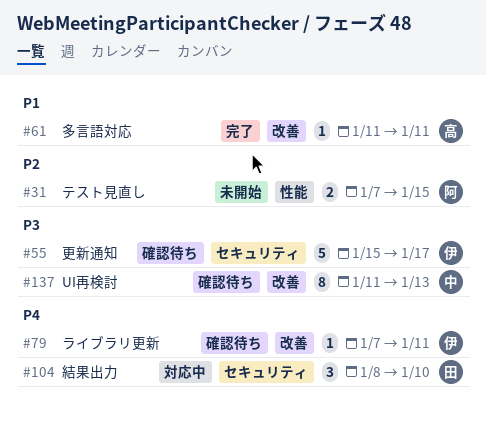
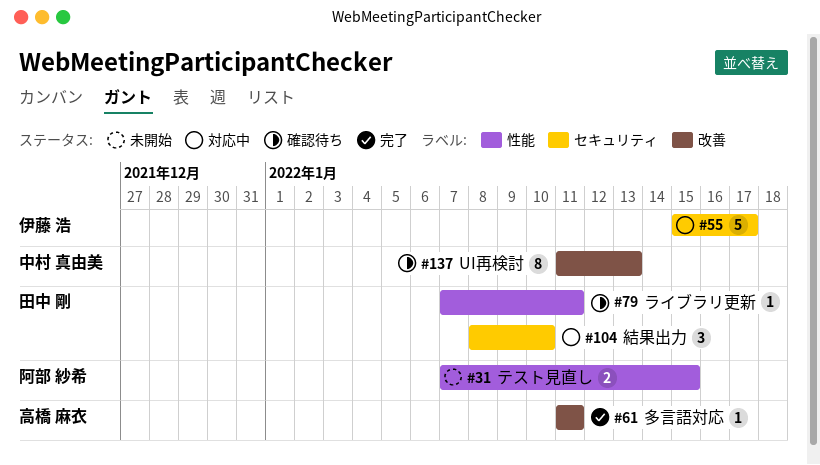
#55, status: 確認待ち -> 対応中
#79, owner: 伊藤 浩 -> 田中 剛
#79, label: 改善 -> 性能

